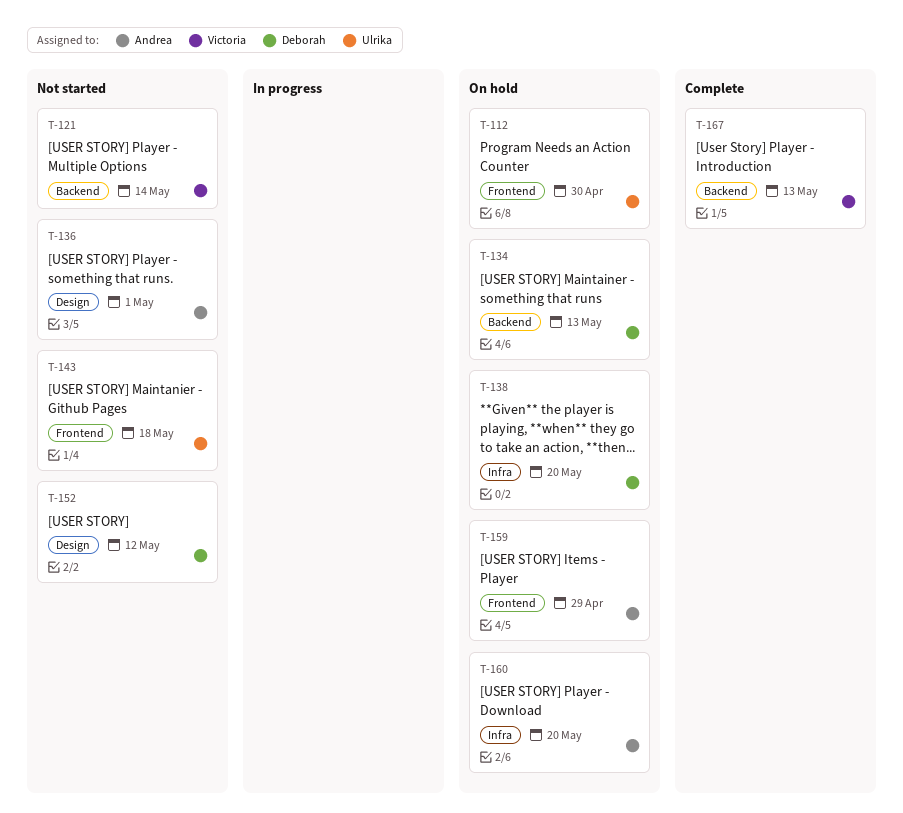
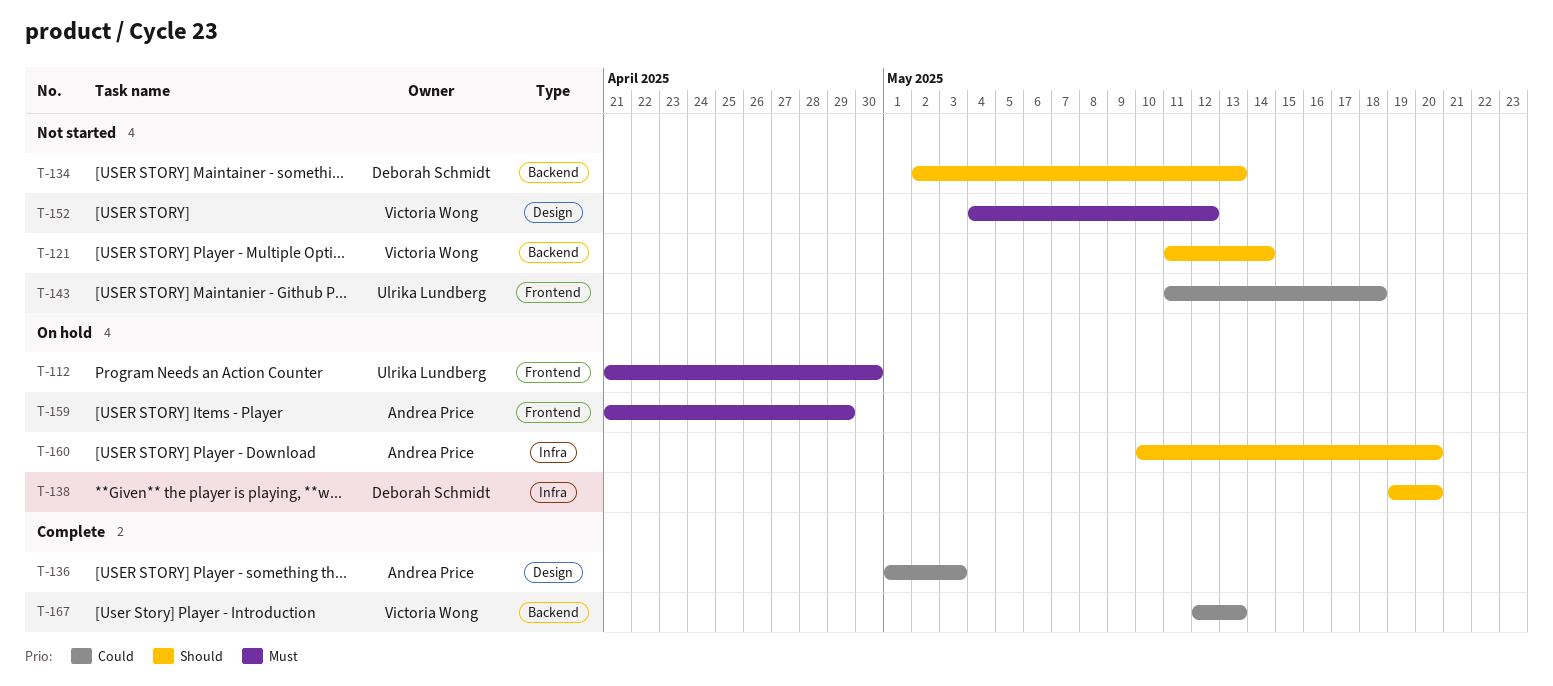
T-134, status: On hold -> Not started
T-136, status: Not started -> Complete
T-136, due: May 1 -> May 3
T-152, owner: Deborah Schmidt -> Victoria Wong

